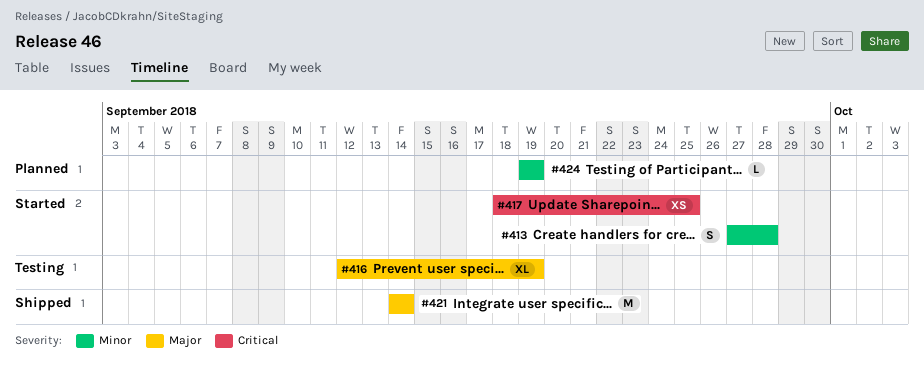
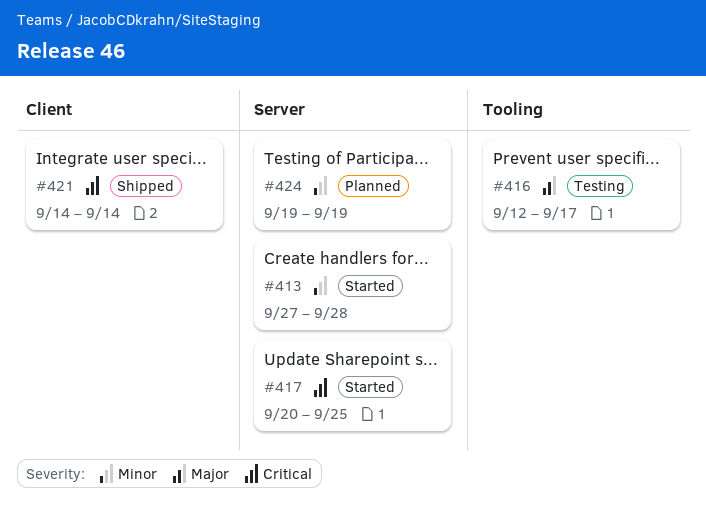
#416, due: Sep 19 -> Sep 17
#417, start: Sep 18 -> Sep 20
#421, priority: Major -> Critical

